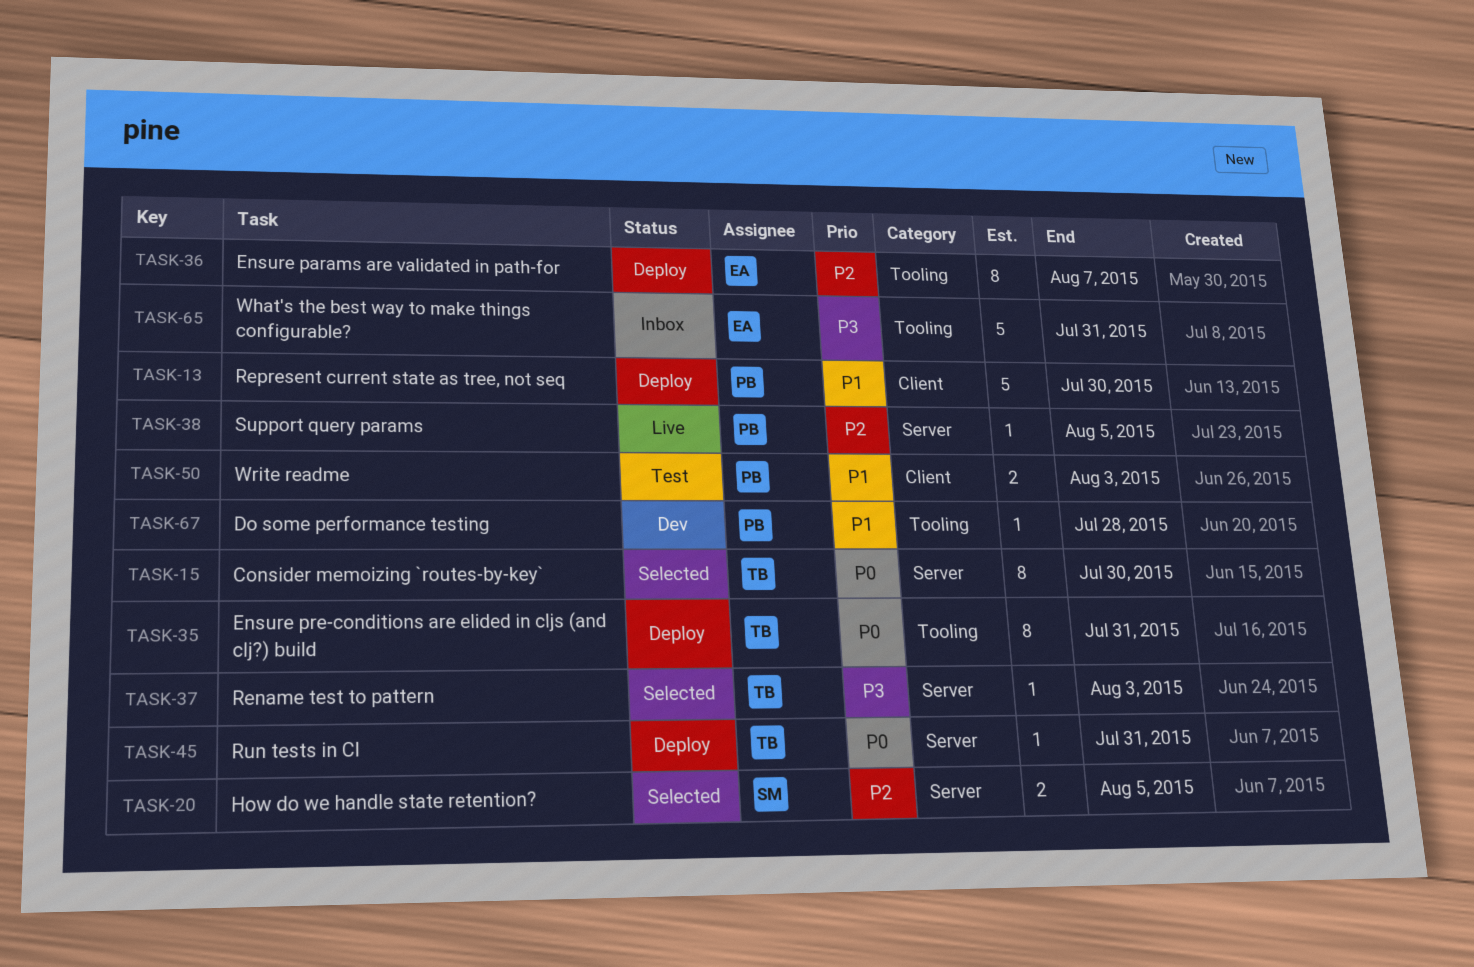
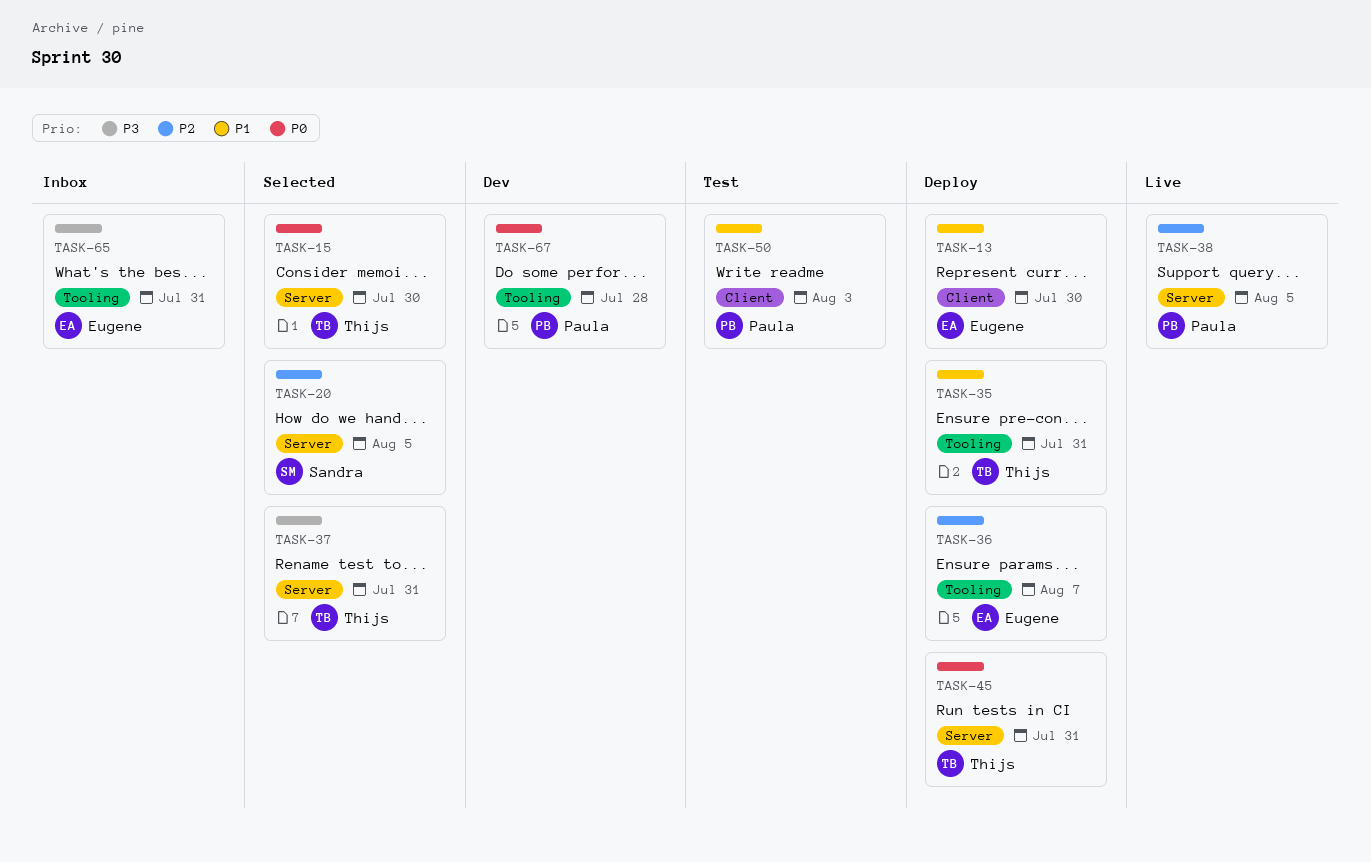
TASK-13, owner: Paula -> Eugene
TASK-35, priority: P0 -> P1
TASK-37, due: Aug 3 -> Jul 31
TASK-67, priority: P1 -> P0

